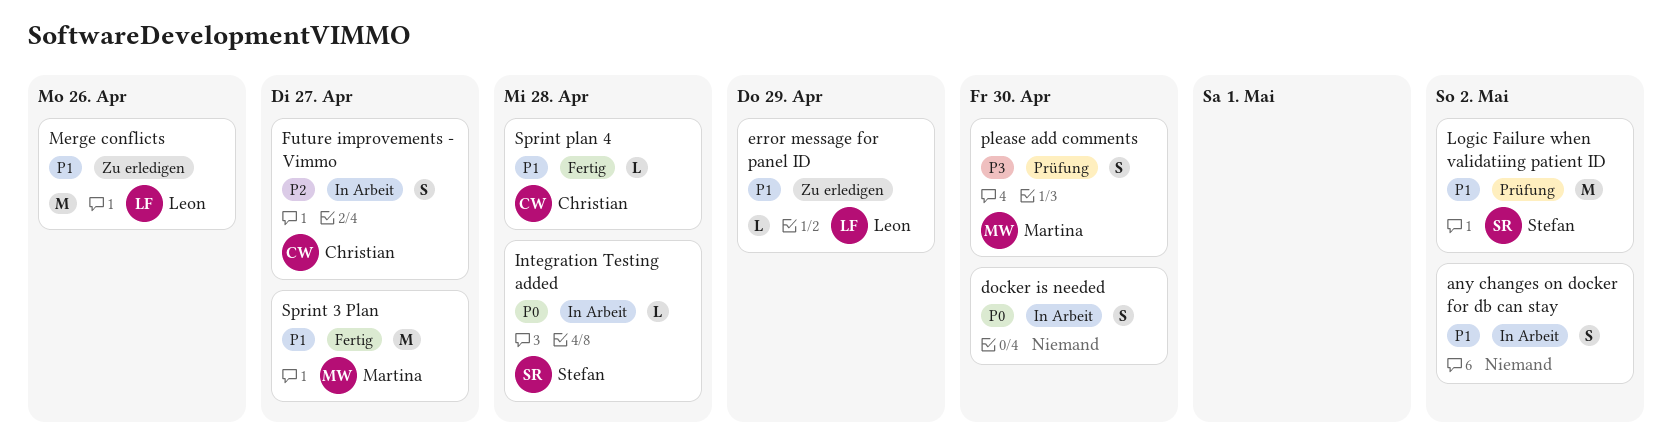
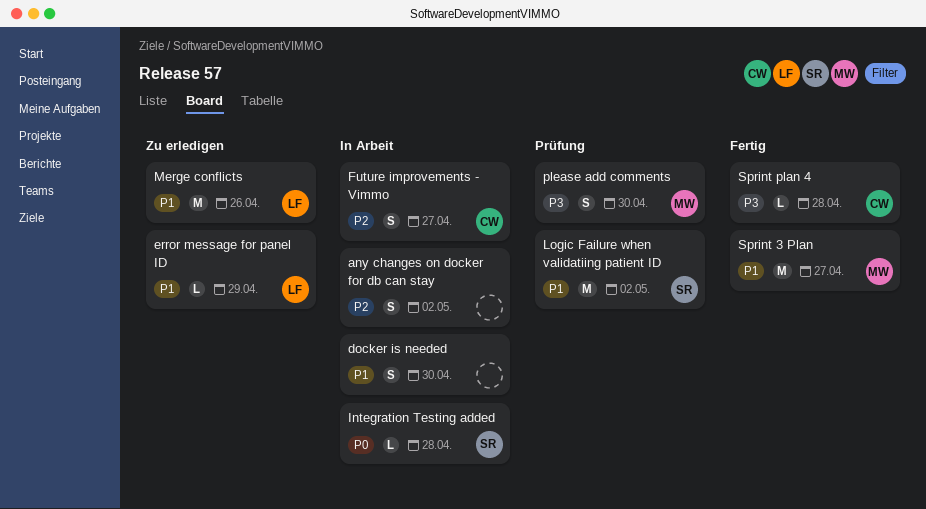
any changes on docker for db can stay, priority: P1 -> P2
docker is needed, priority: P0 -> P1
Sprint plan 4, priority: P1 -> P3

